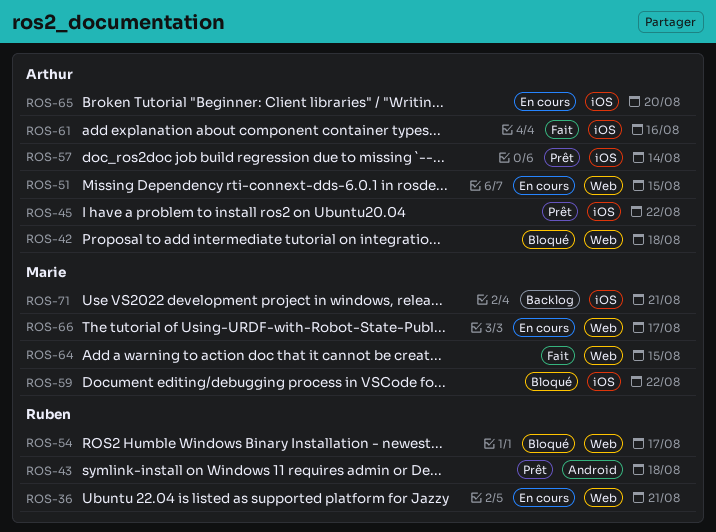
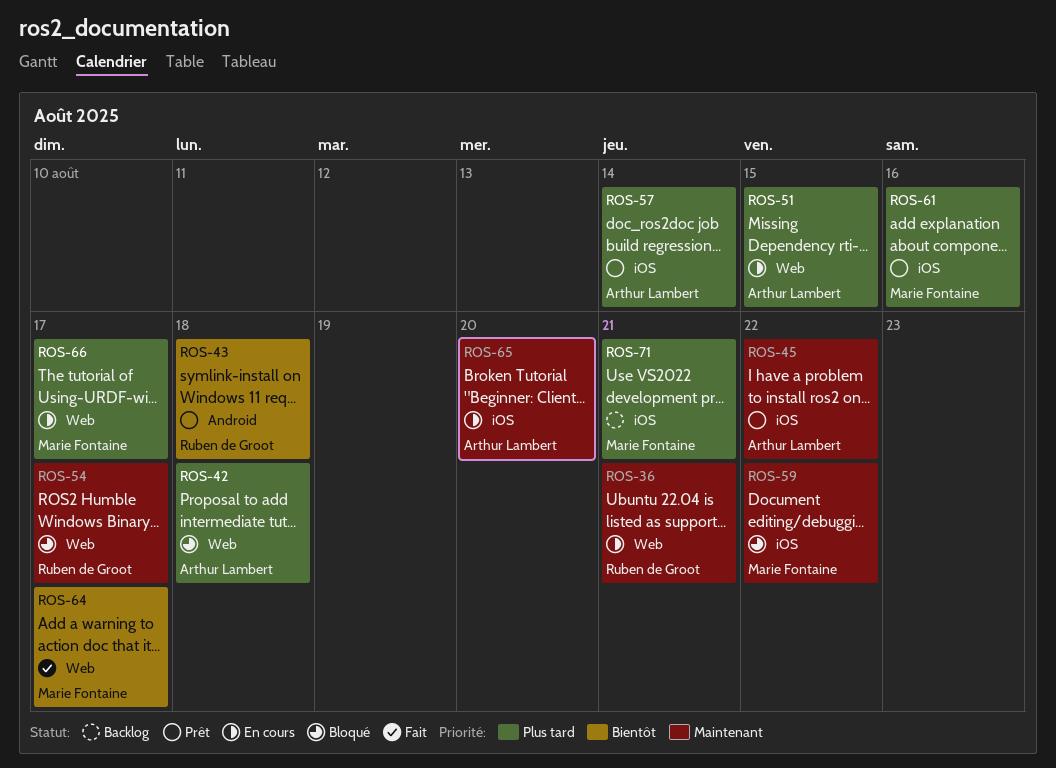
ROS-61, status: Fait -> Prêt
ROS-61, owner: Arthur Lambert -> Marie Fontaine
ROS-64, due: Aug 15 -> Aug 17

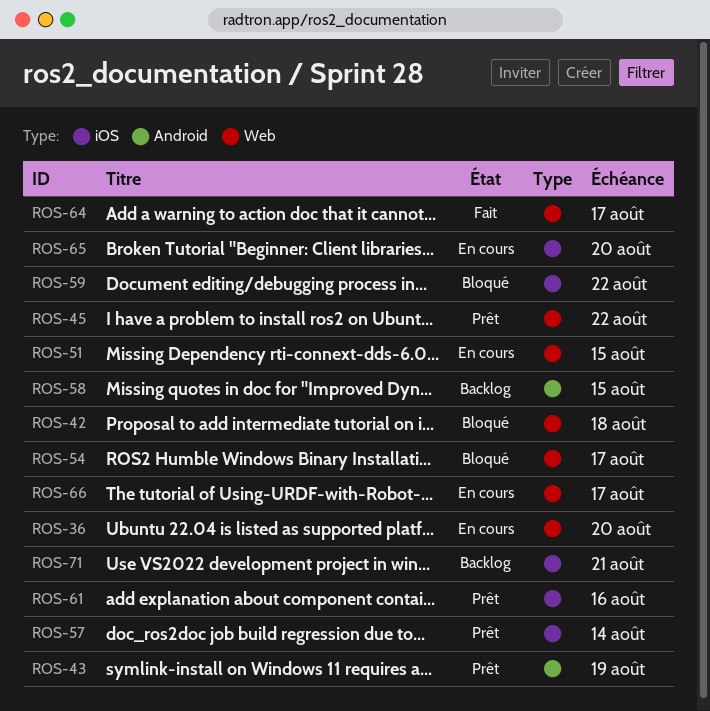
ROS-36, due: Aug 21 -> Aug 20
ROS-43, due: Aug 18 -> Aug 19
ROS-45, label: iOS -> Web
ROS-58: none -> present

